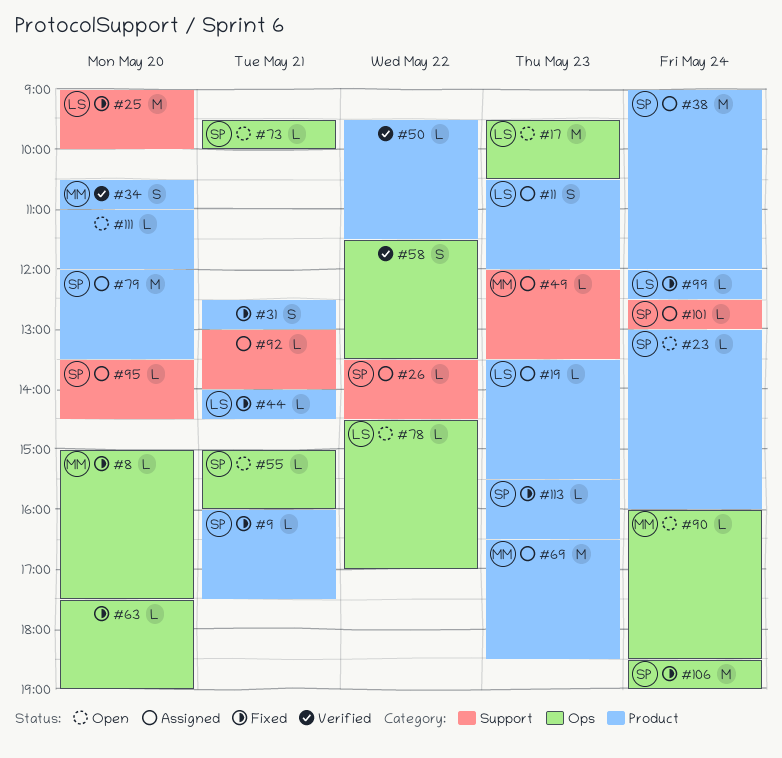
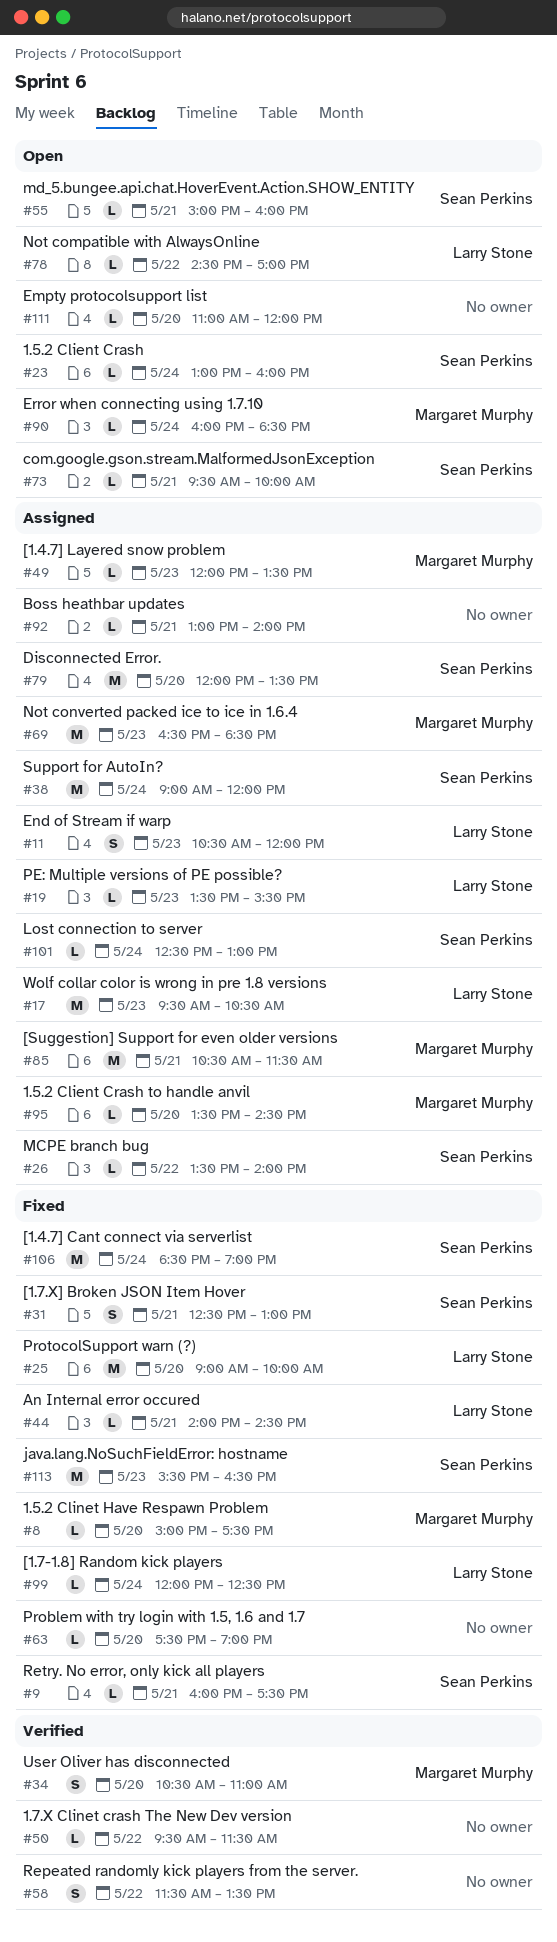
#17, status: Open -> Assigned
#26, ends: 14:30 -> 14:00
#31, owner: none -> Sean Perkins
#85: none -> present
#95, owner: Sean Perkins -> Margaret Murphy
#113, estimate: L -> M

